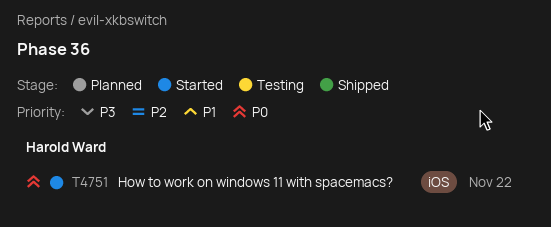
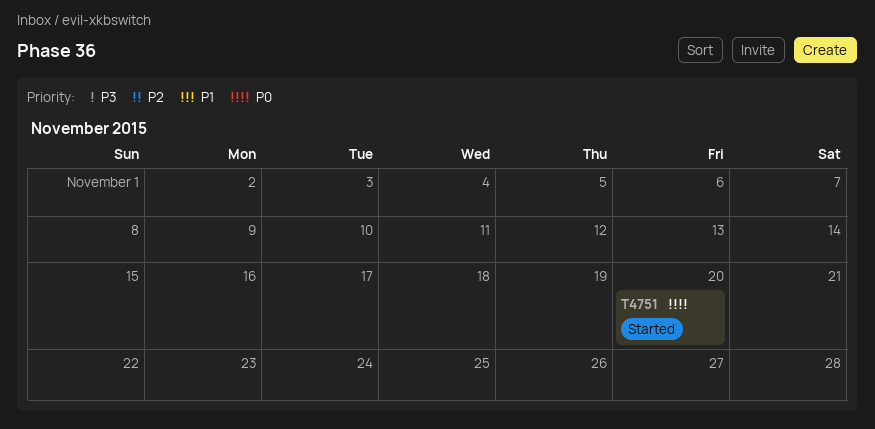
T4751, due: Nov 22 -> Nov 20

